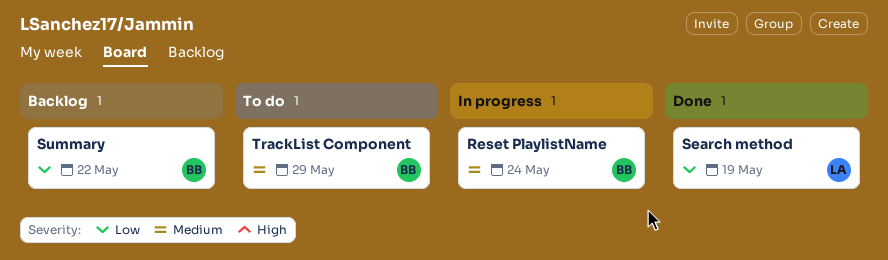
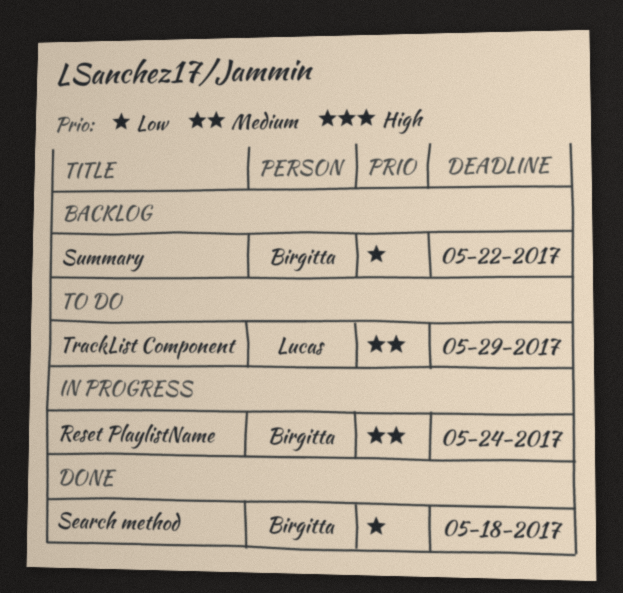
Search method, owner: Lucas -> Birgitta
Search method, due: May 19 -> May 18
TrackList Component, owner: Birgitta -> Lucas

